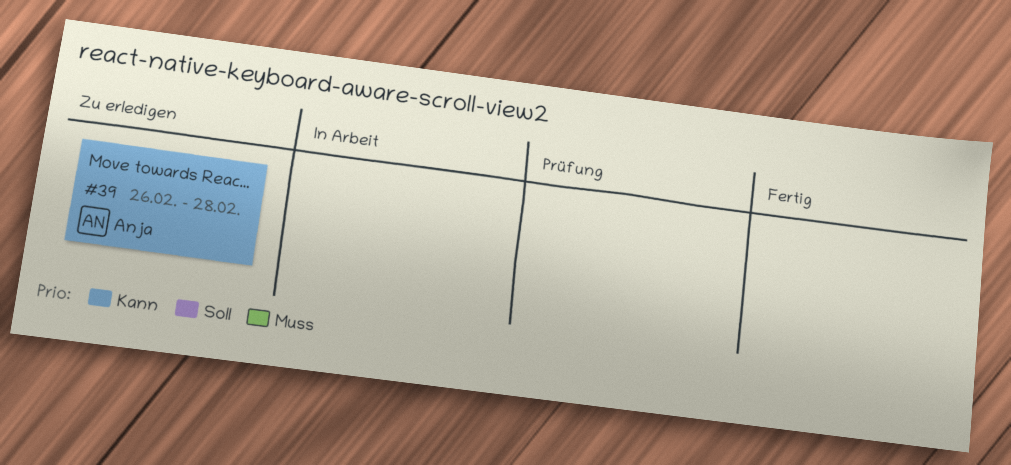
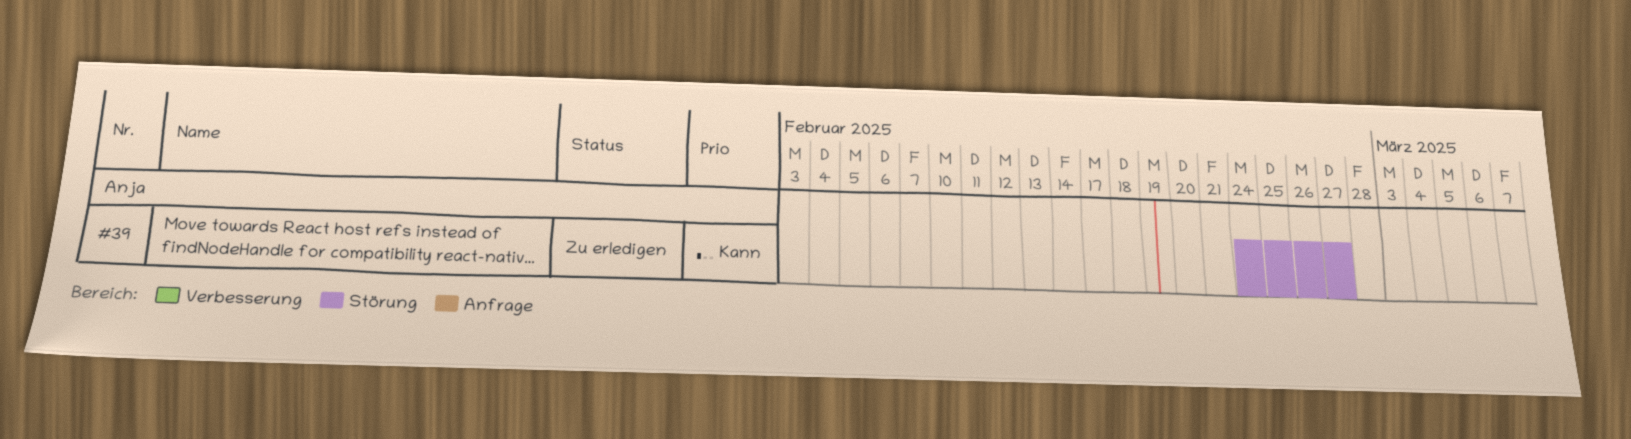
#39, start: Feb 26 -> Feb 24
#39, due: Feb 28 -> Feb 27

